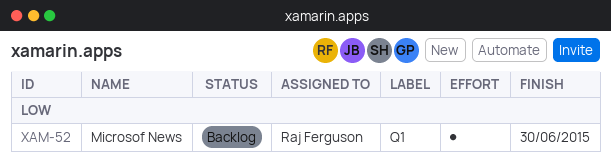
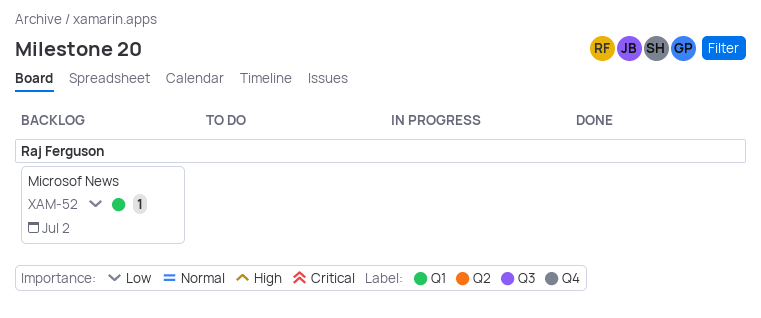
XAM-52, due: Jun 30 -> Jul 2

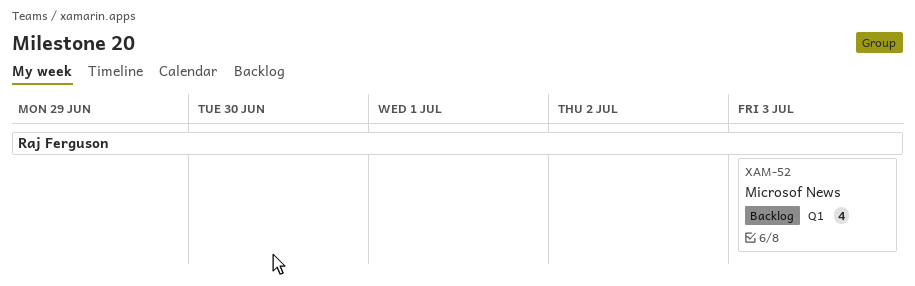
XAM-52, estimate: 1 -> 4
XAM-52, due: Jul 2 -> Jul 3

